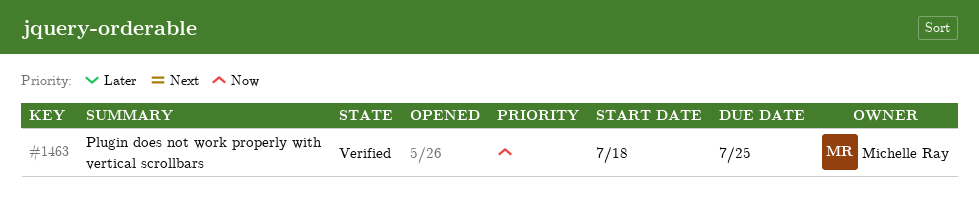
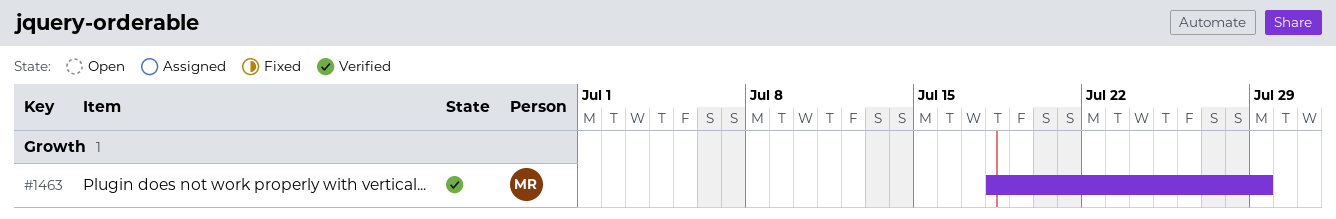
#1463, due: Jul 25 -> Jul 29

